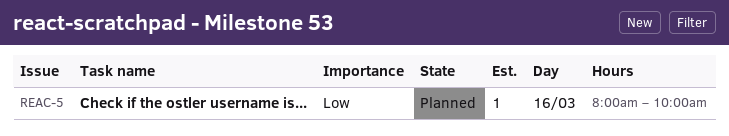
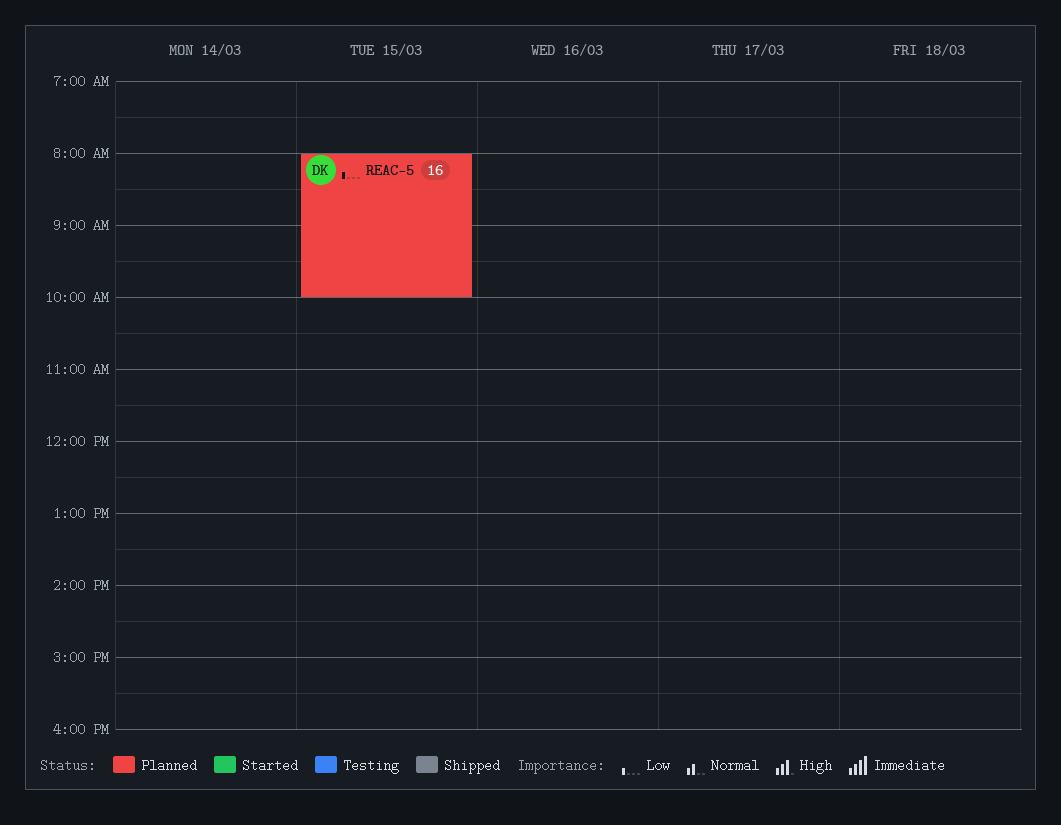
REAC-5, estimate: 1 -> 16
REAC-5, day: Mar 16 -> Mar 15

